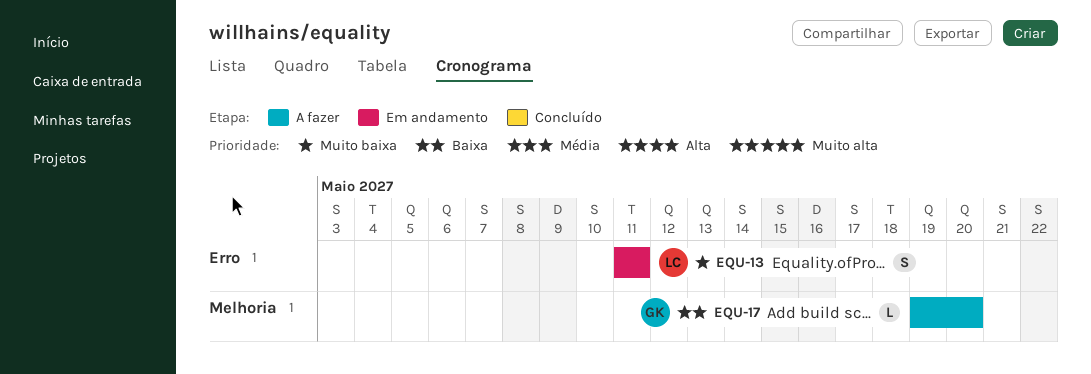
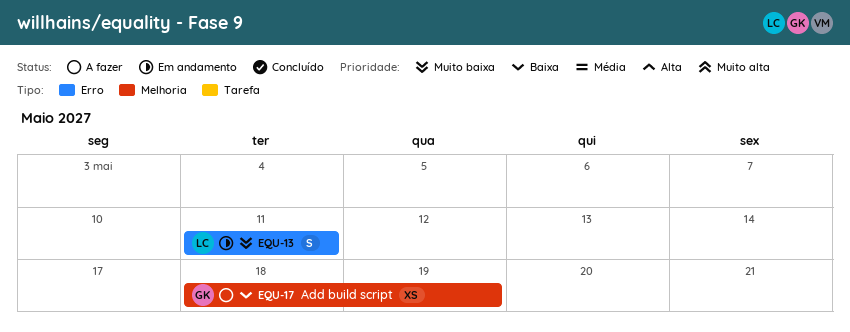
EQU-17, estimate: L -> XS
EQU-17, start: May 19 -> May 18
EQU-17, due: May 20 -> May 19

